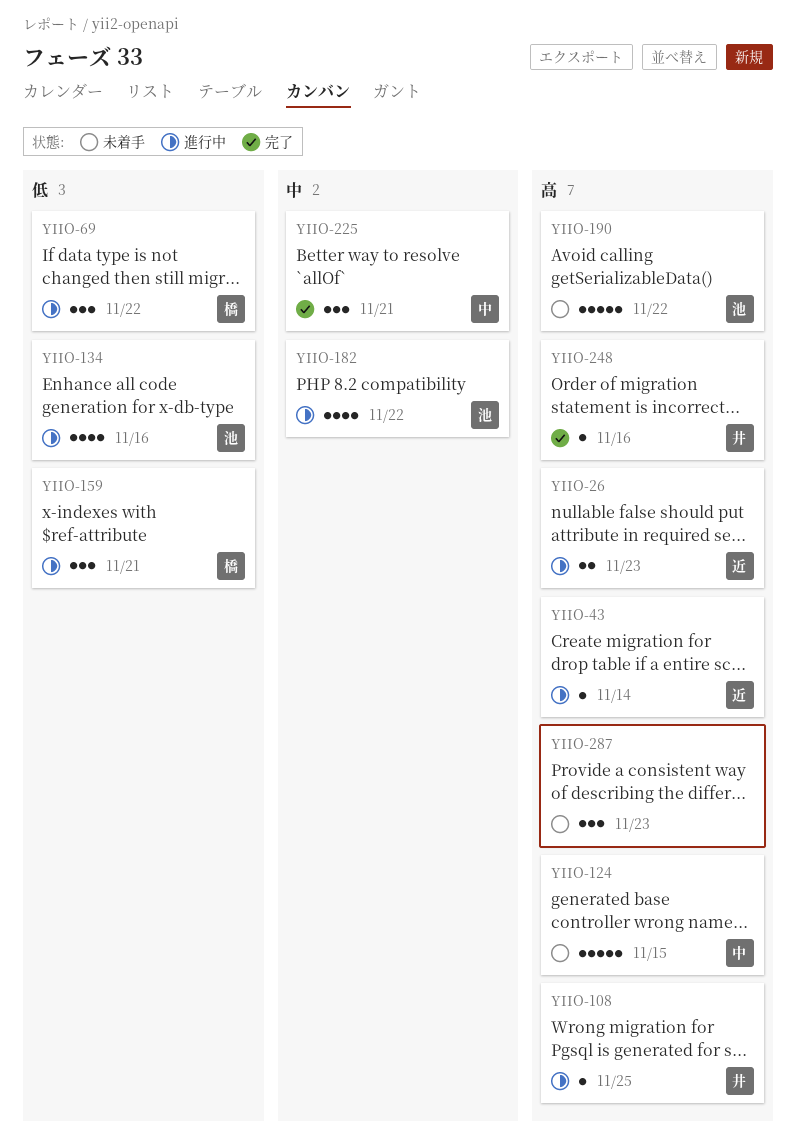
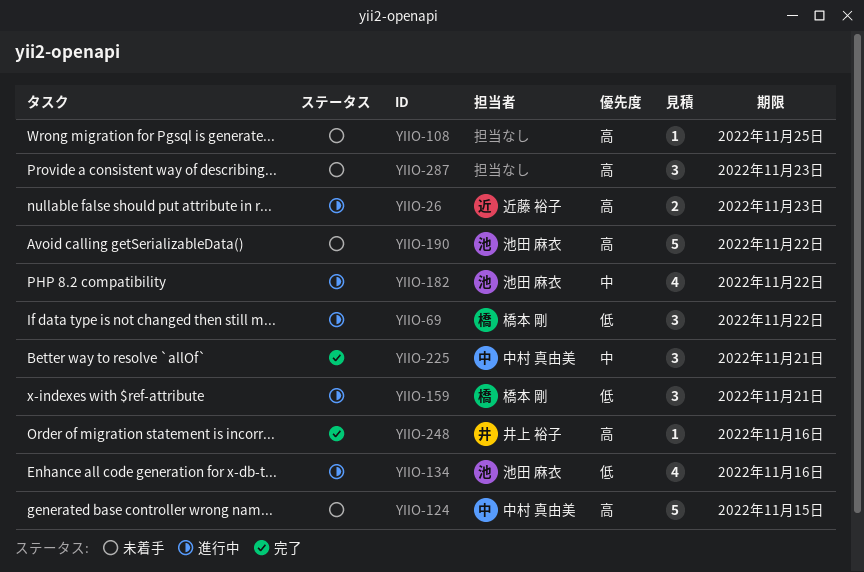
YIIO-43: present -> none
YIIO-108, status: 進行中 -> 未着手
YIIO-108, owner: 井上 裕子 -> none

